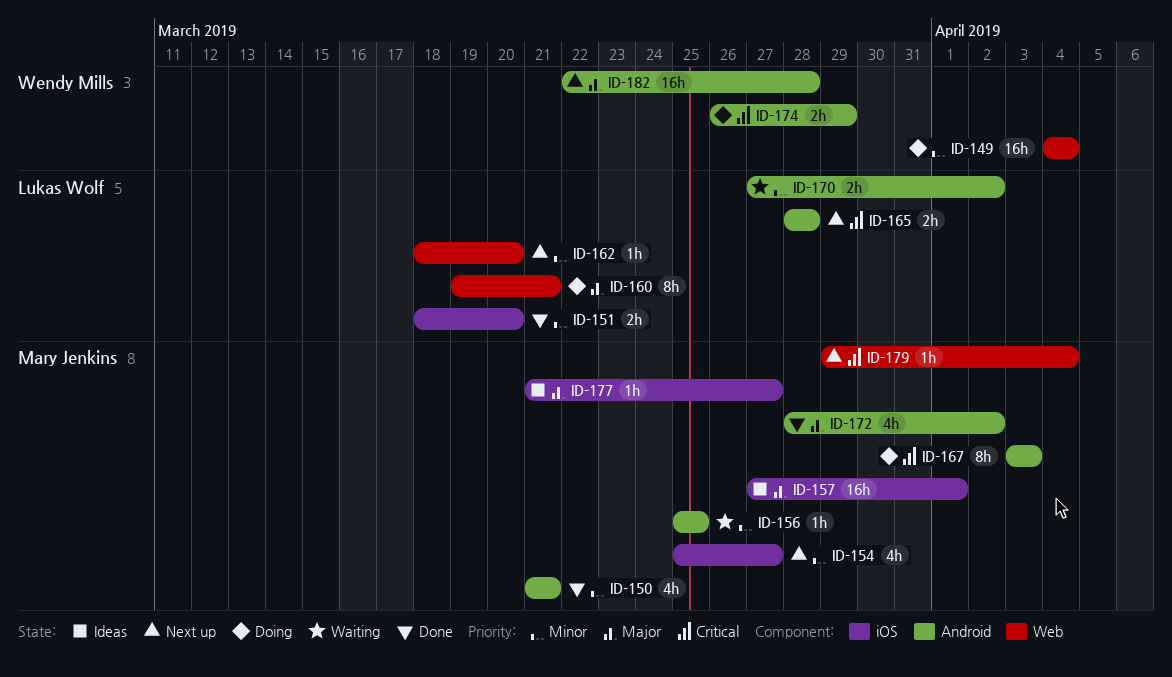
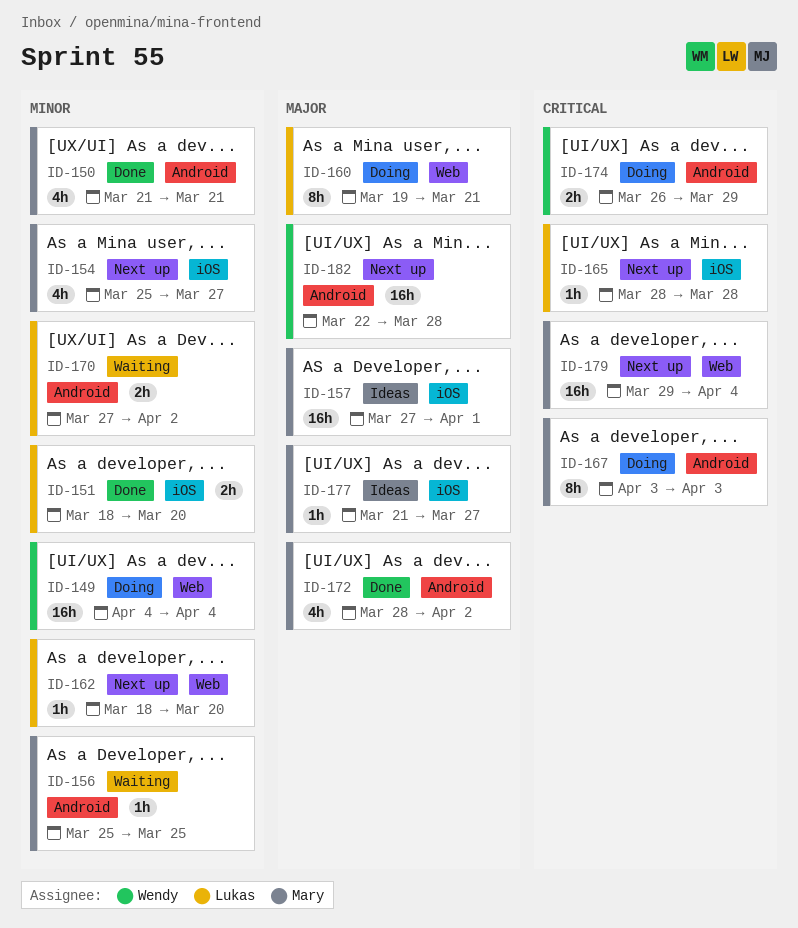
ID-165, label: Android -> iOS
ID-165, estimate: 2h -> 1h
ID-179, estimate: 1h -> 16h

